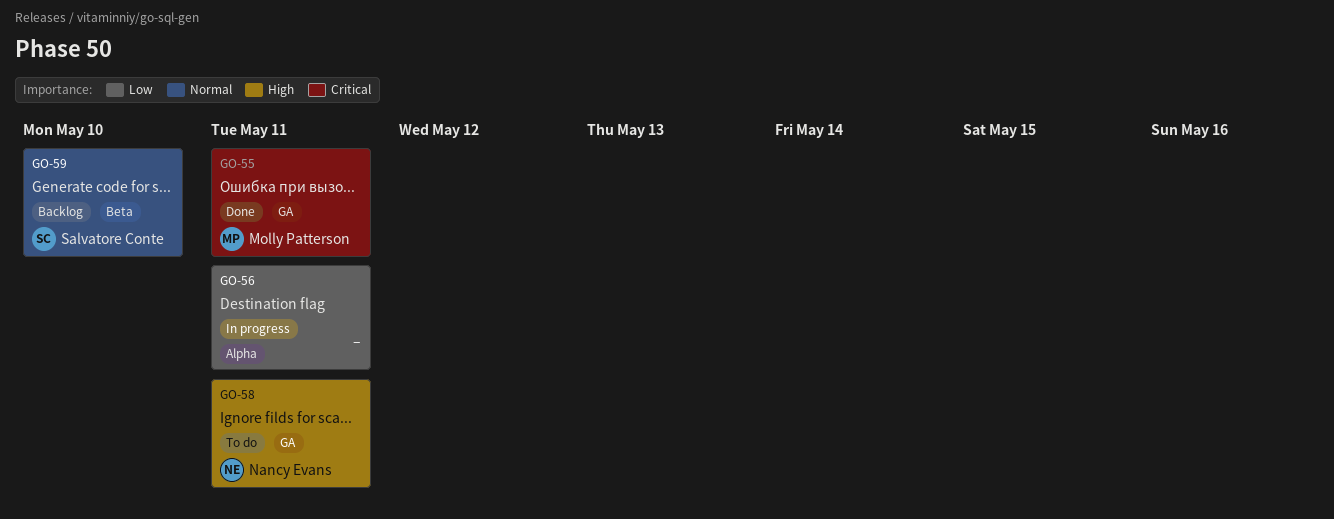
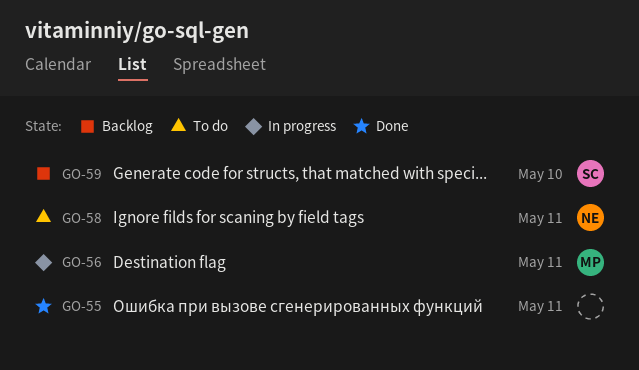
GO-55, owner: Molly Patterson -> none
GO-56, owner: none -> Molly Patterson

